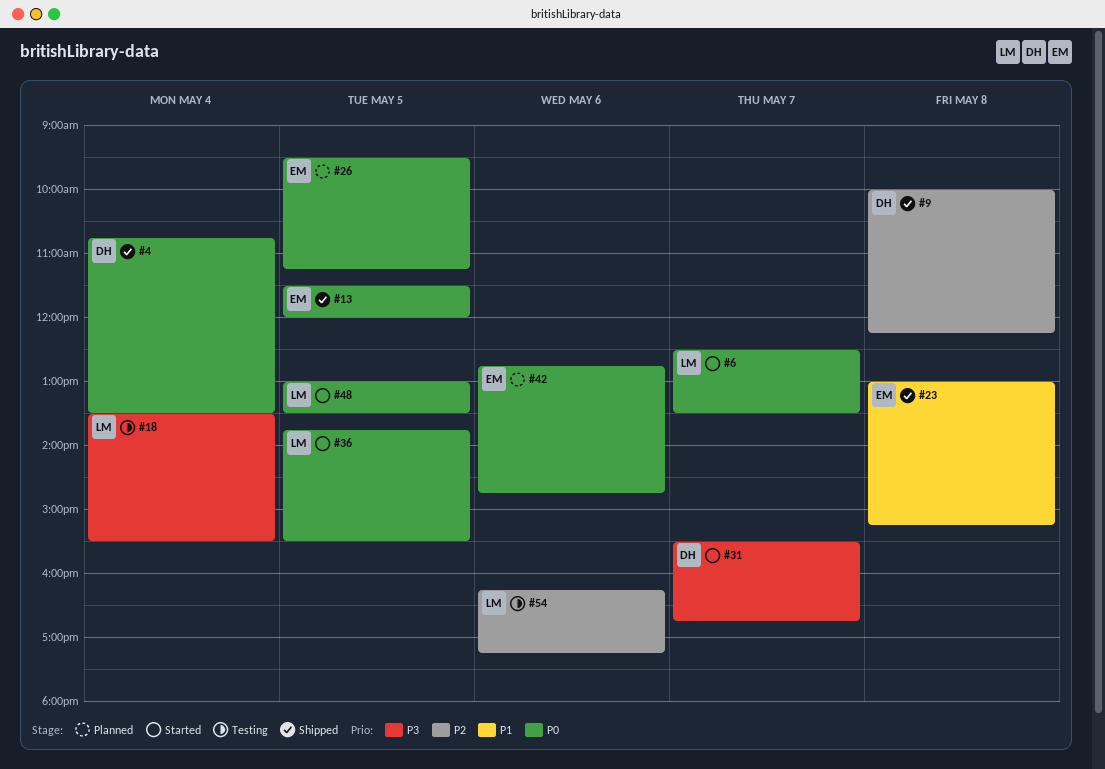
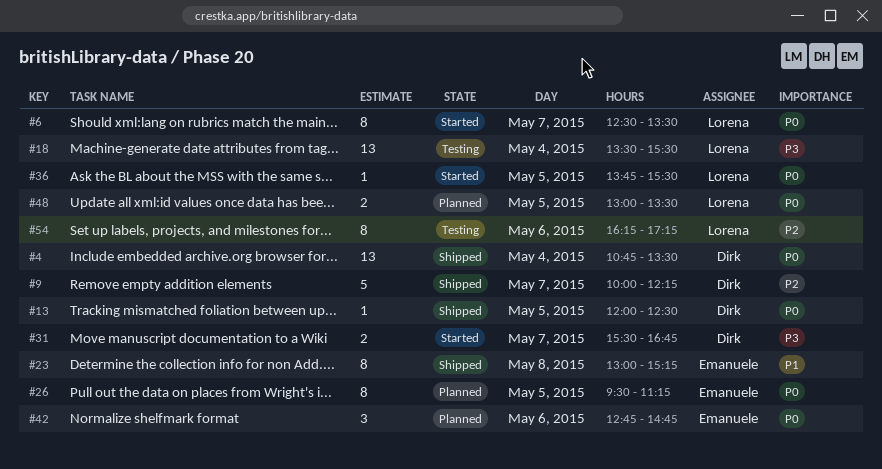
#9, day: May 8 -> May 7
#13, owner: Emanuele -> Dirk
#13, begins: 11:30 -> 12:00
#13, ends: 12:00 -> 12:30
#48, status: Started -> Planned

